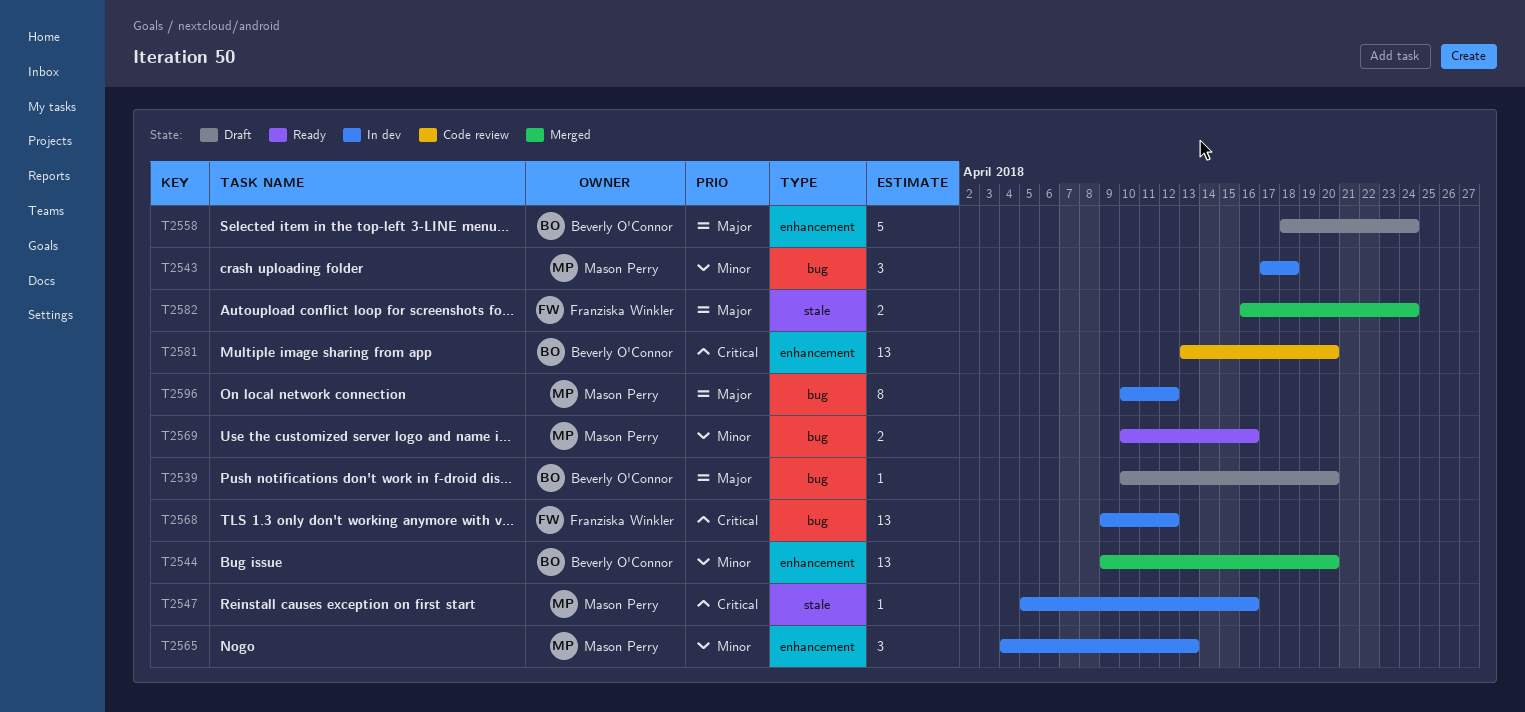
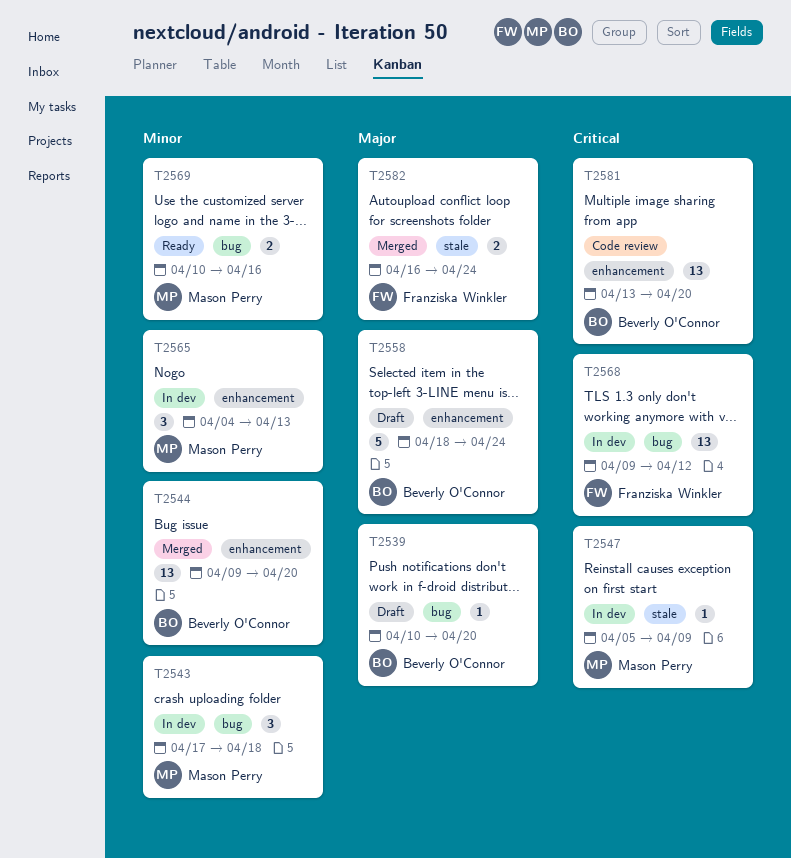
T2547, due: Apr 16 -> Apr 9
T2596: present -> none

